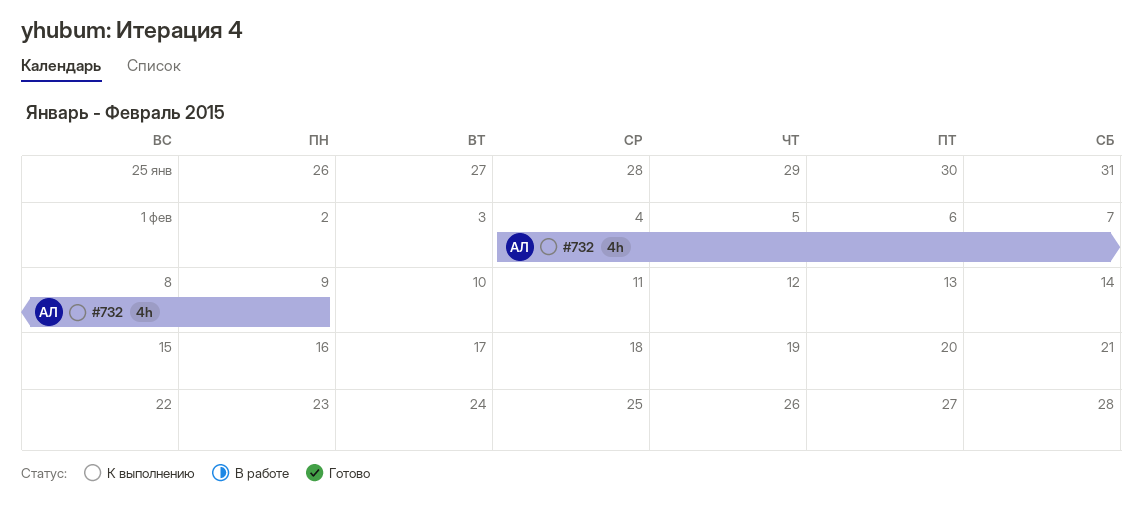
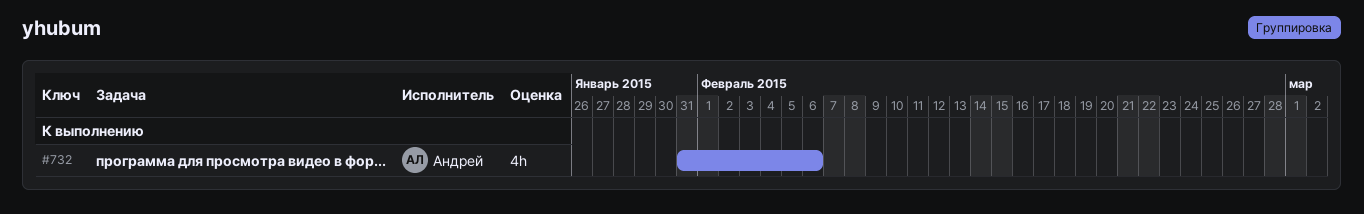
#732, start: Feb 4 -> Jan 31
#732, due: Feb 9 -> Feb 6

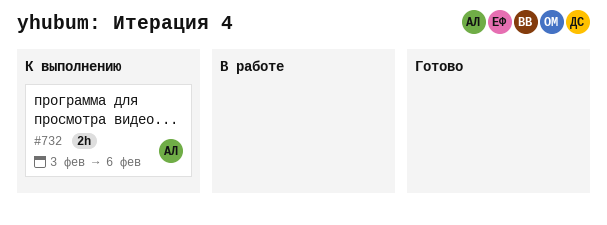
#732, estimate: 4h -> 2h
#732, start: Jan 31 -> Feb 3

